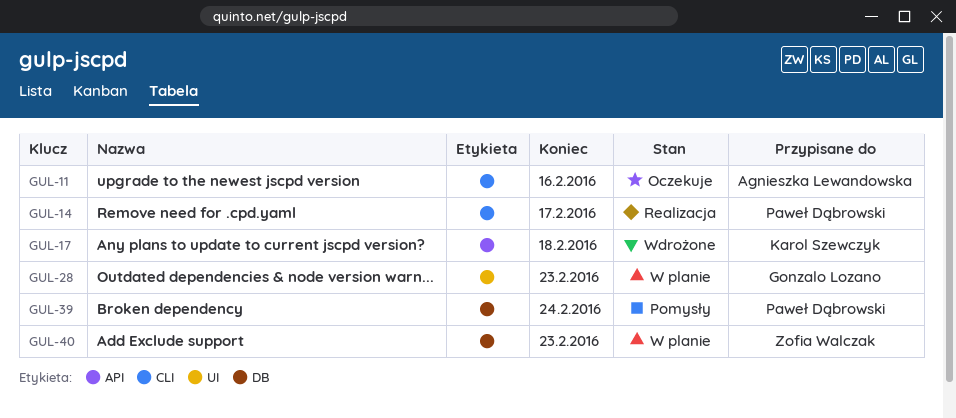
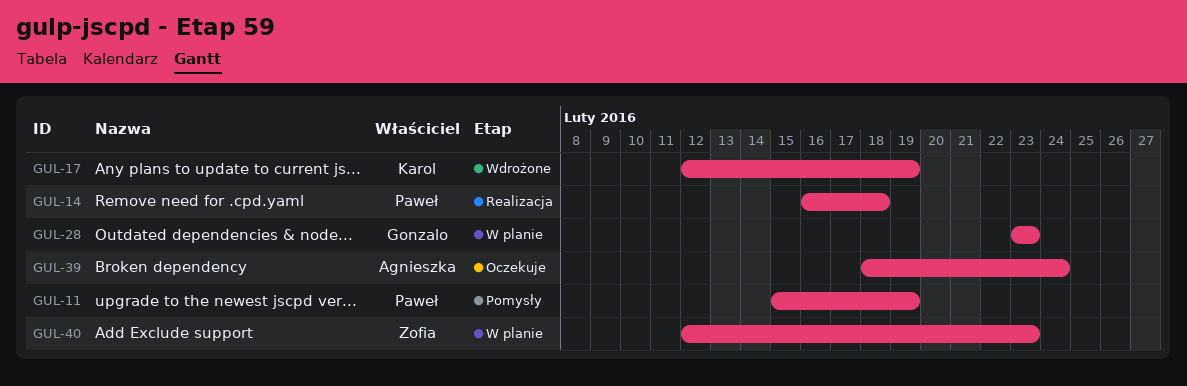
GUL-11, status: Oczekuje -> Pomysły
GUL-11, owner: Agnieszka Lewandowska -> Paweł Dąbrowski
GUL-11, due: Feb 16 -> Feb 19
GUL-14, due: Feb 17 -> Feb 18
GUL-17, due: Feb 18 -> Feb 19
GUL-39, status: Pomysły -> Oczekuje
GUL-39, owner: Paweł Dąbrowski -> Agnieszka Lewandowska

